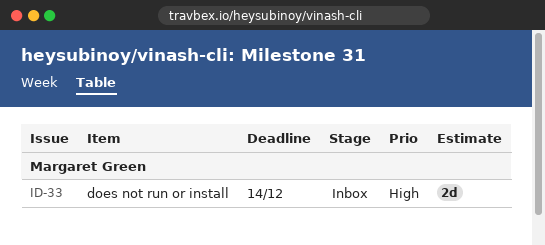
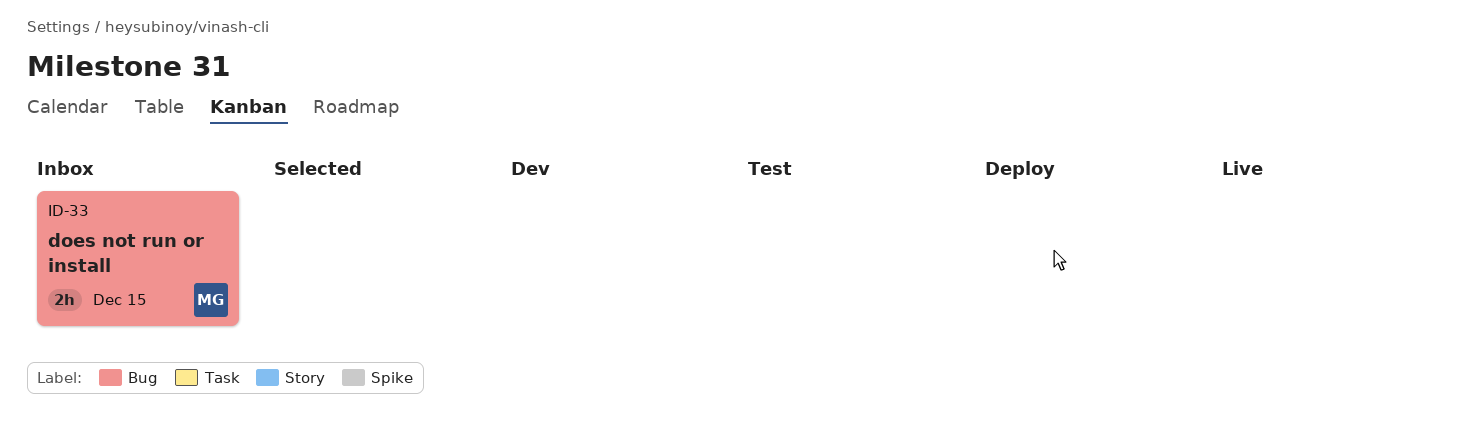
ID-33, estimate: 2d -> 2h
ID-33, due: Dec 14 -> Dec 15

